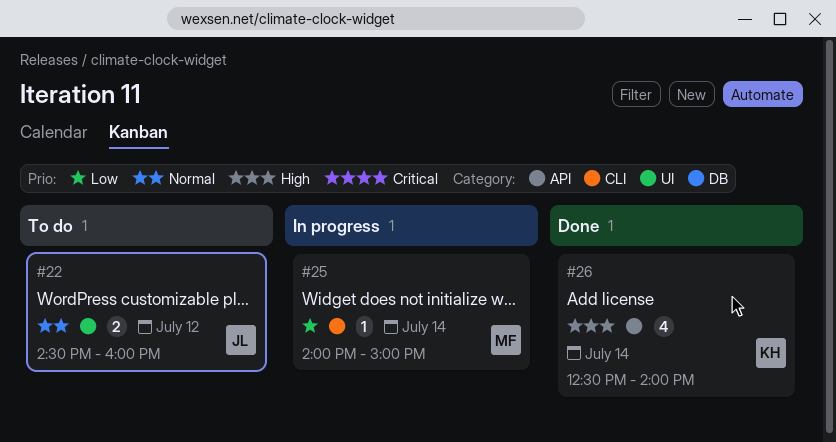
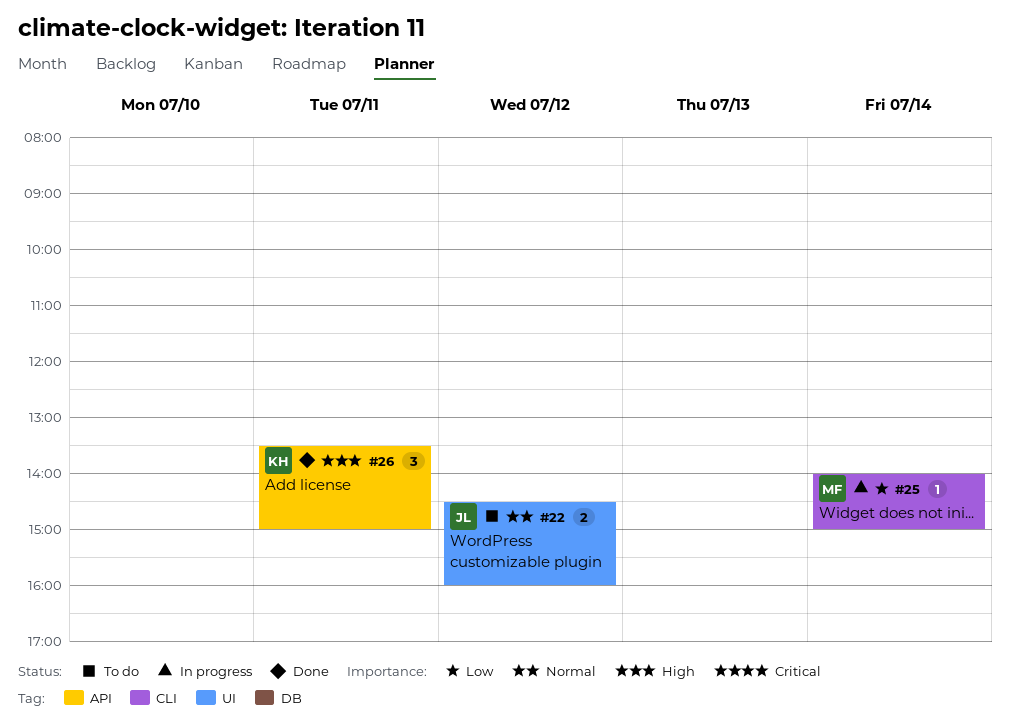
#26, estimate: 4 -> 3
#26, day: Jul 14 -> Jul 11
#26, begins: 12:30 -> 13:30
#26, ends: 14:00 -> 15:00

